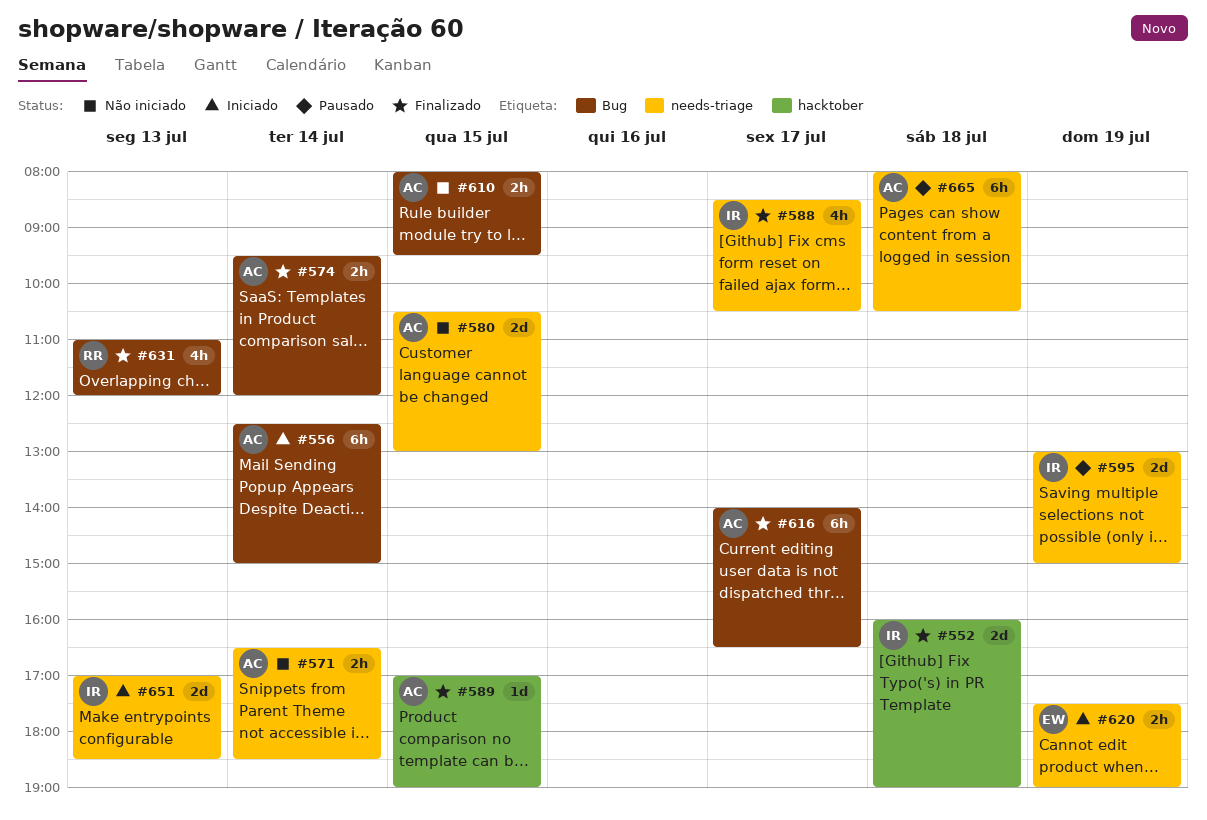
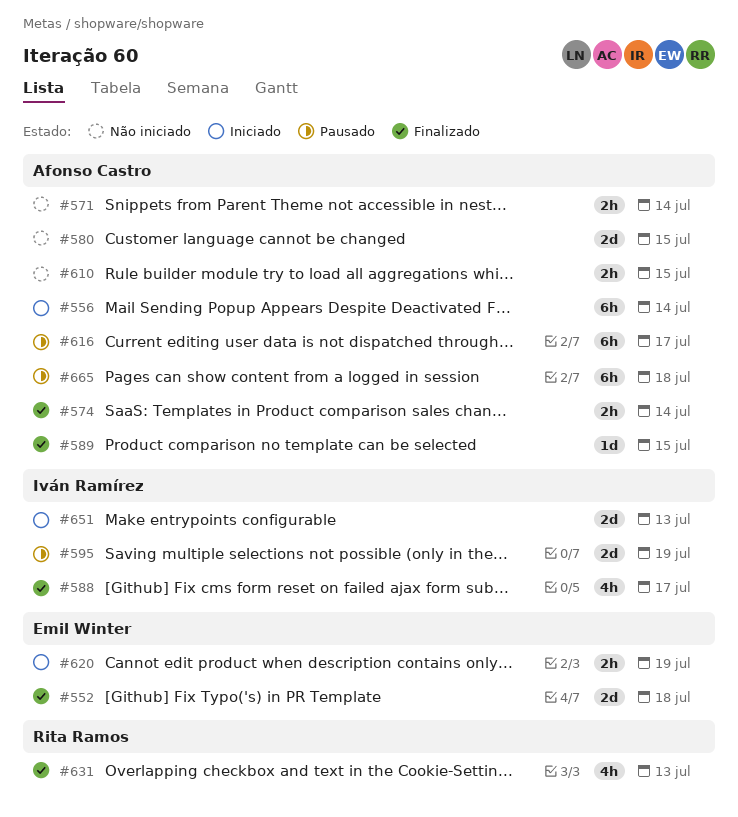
#552, owner: Iván Ramírez -> Emil Winter
#616, status: Finalizado -> Pausado

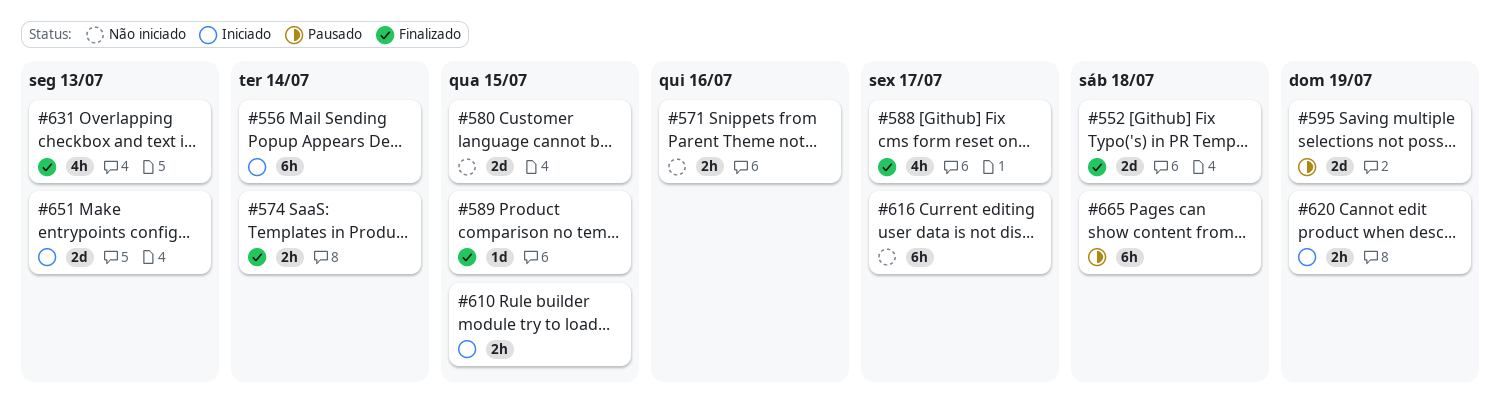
#571, day: Jul 14 -> Jul 16
#610, status: Não iniciado -> Iniciado
#616, status: Pausado -> Não iniciado

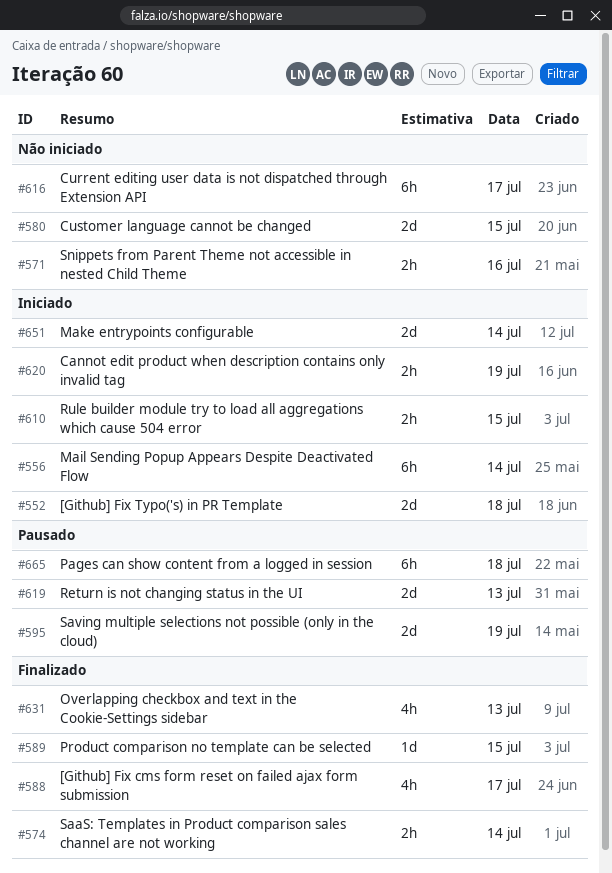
#552, status: Finalizado -> Iniciado
#619: none -> present
#651, day: Jul 13 -> Jul 14

